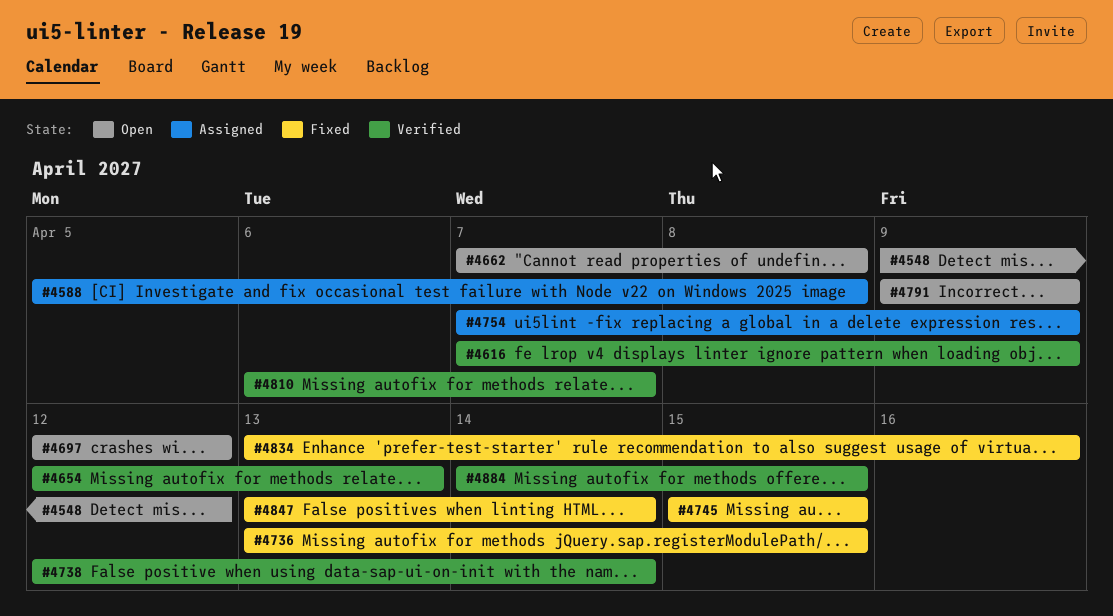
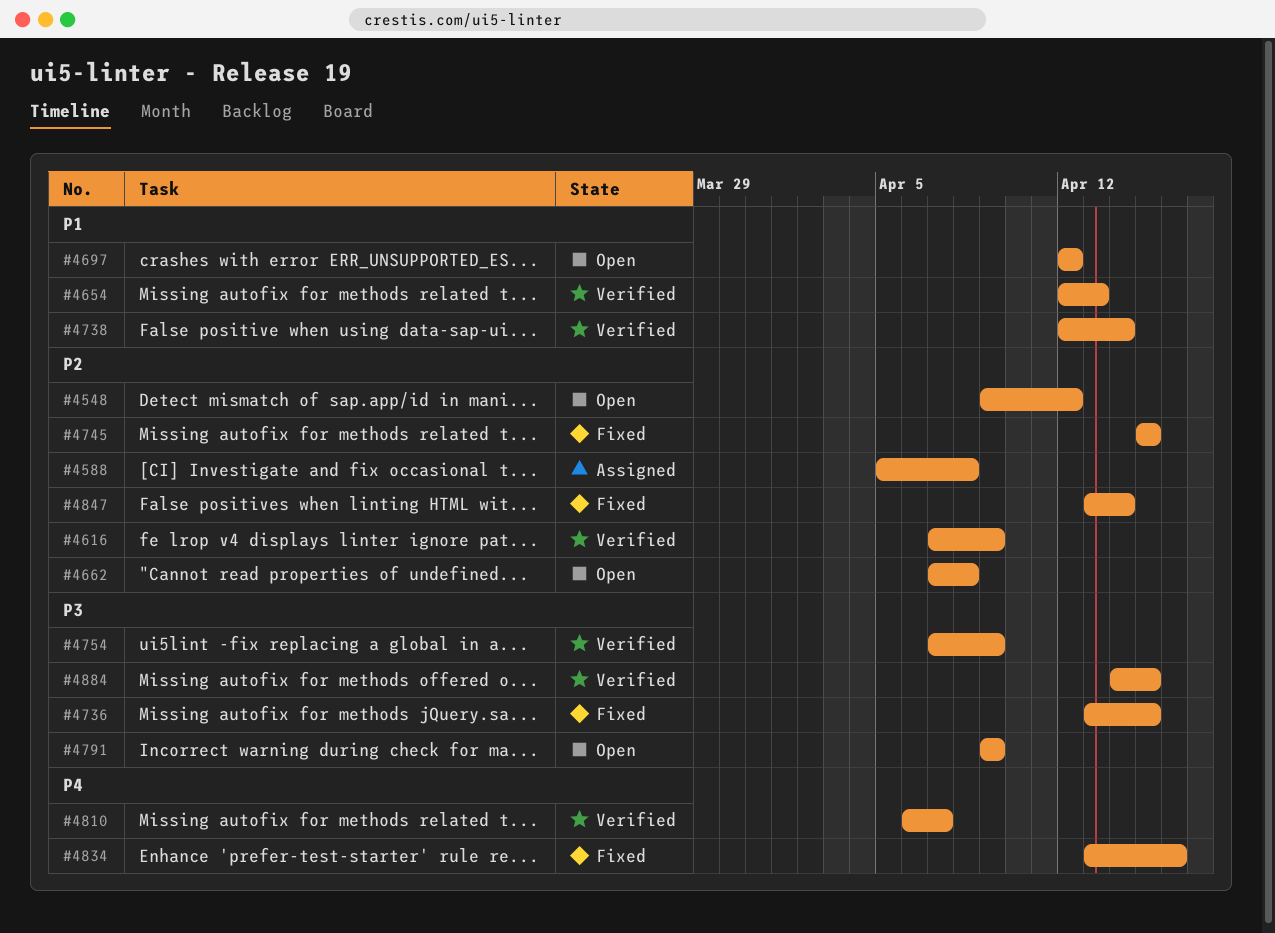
#4754, status: Assigned -> Verified

